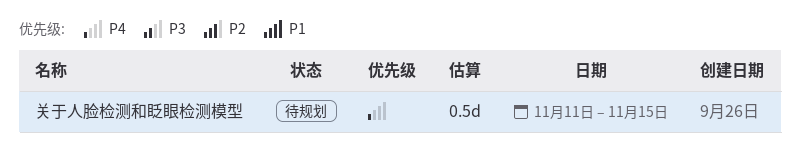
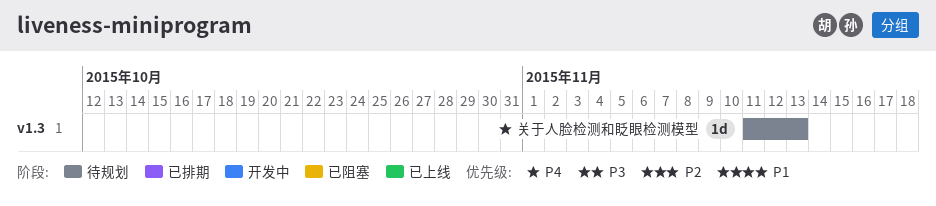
关于人脸检测和眨眼检测模型, estimate: 0.5d -> 1d
关于人脸检测和眨眼检测模型, due: Nov 15 -> Nov 13

